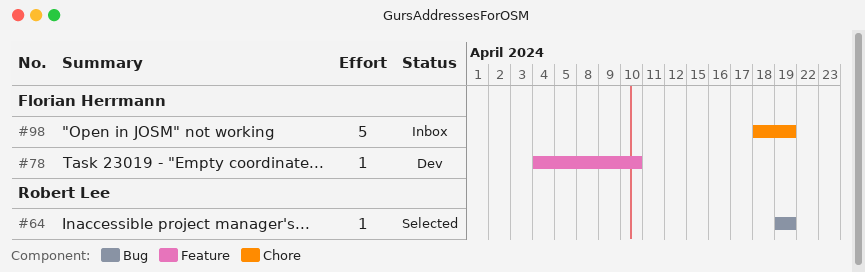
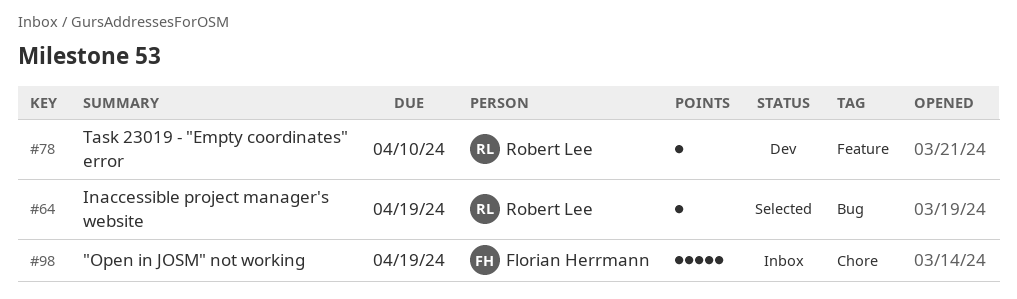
#78, owner: Florian Herrmann -> Robert Lee

